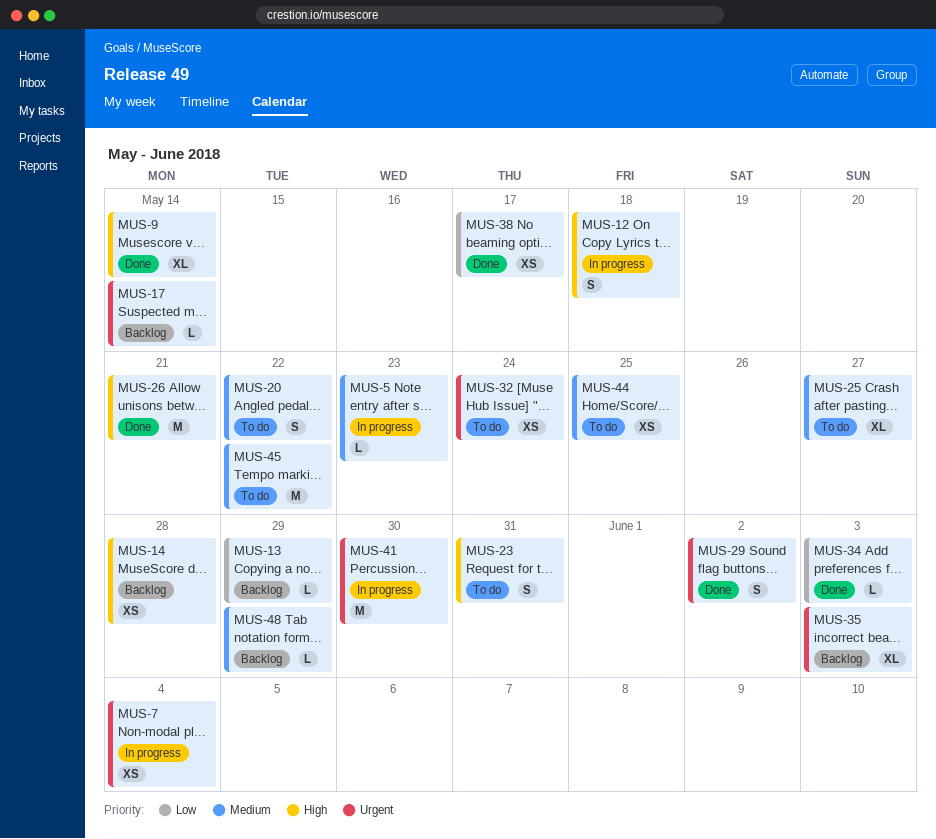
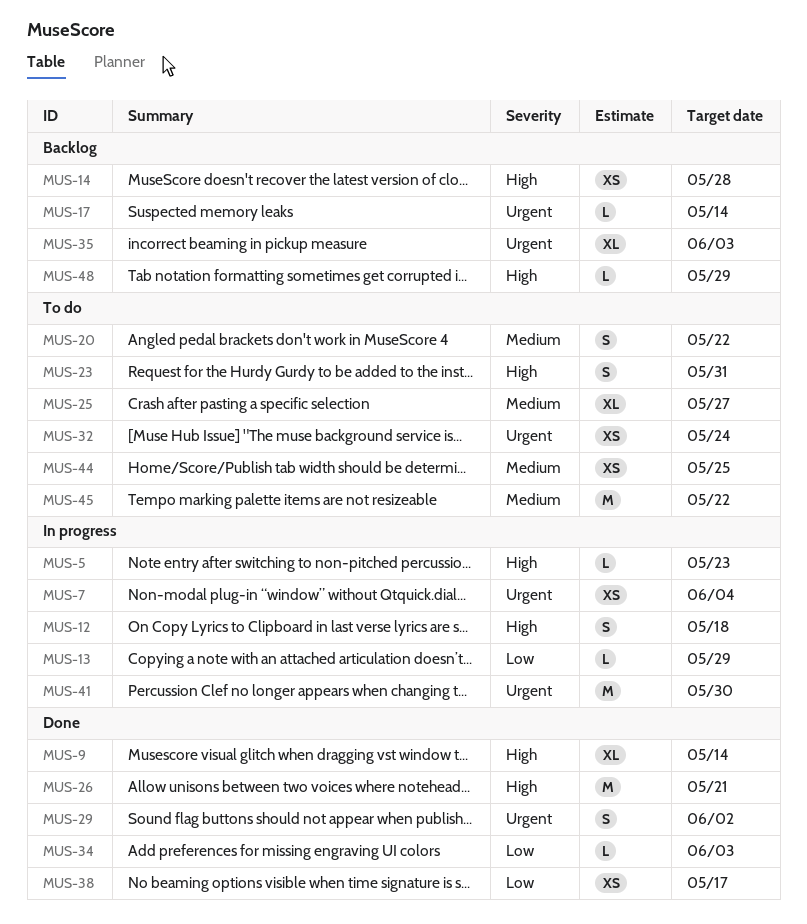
MUS-5, priority: Medium -> High
MUS-13, status: Backlog -> In progress
MUS-48, priority: Medium -> High

